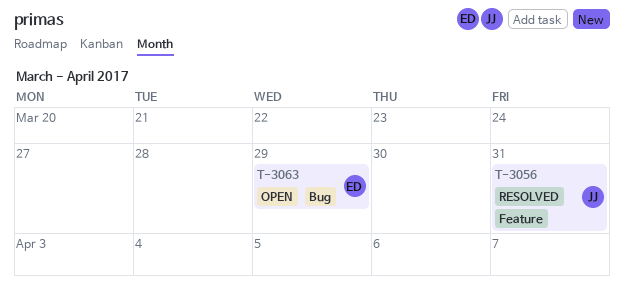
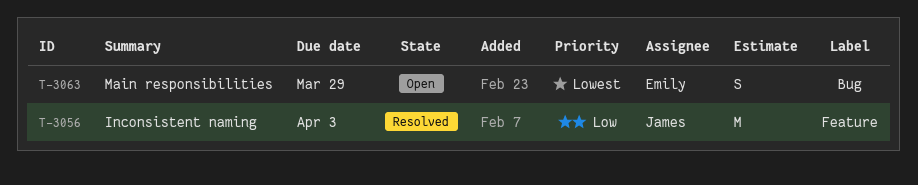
T-3056, due: Mar 31 -> Apr 3

